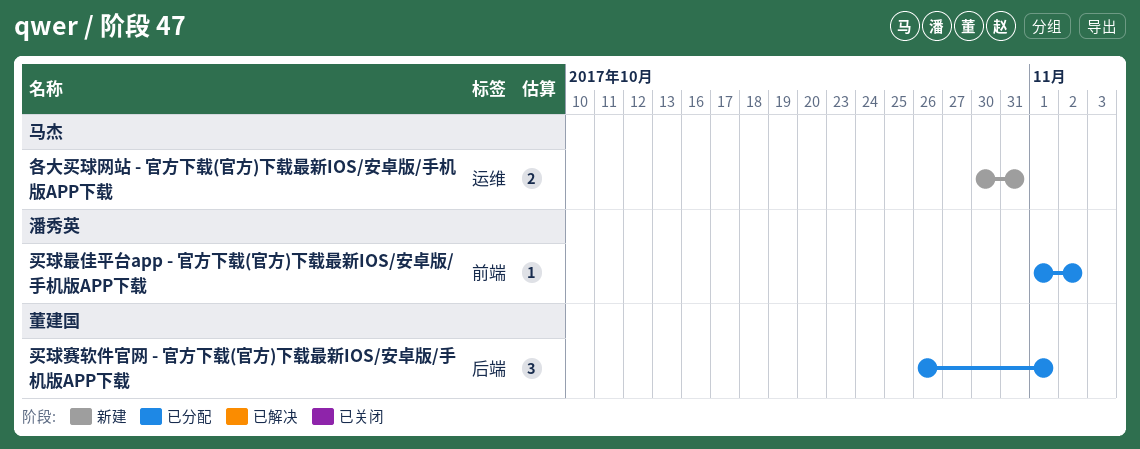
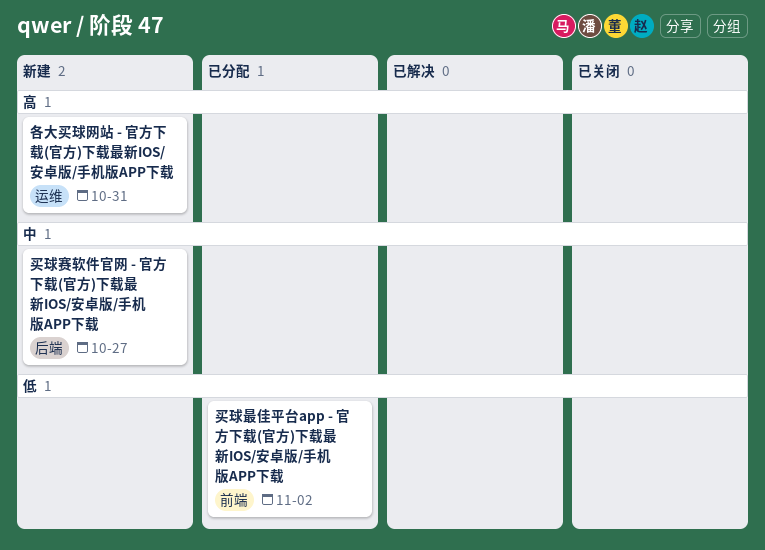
买球赛软件官网 - 官方下载(官方)下载最新IOS/安卓版/手机版APP下载, status: 已分配 -> 新建
买球赛软件官网 - 官方下载(官方)下载最新IOS/安卓版/手机版APP下载, due: Nov 1 -> Oct 27

